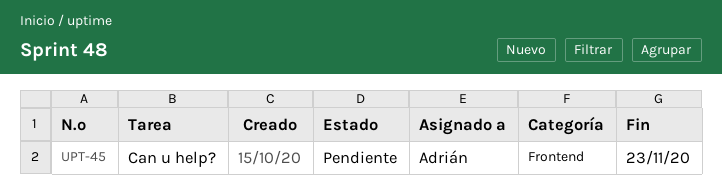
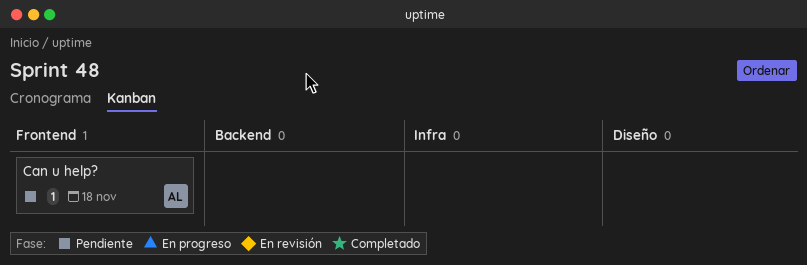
Can u help?, due: Nov 23 -> Nov 18

